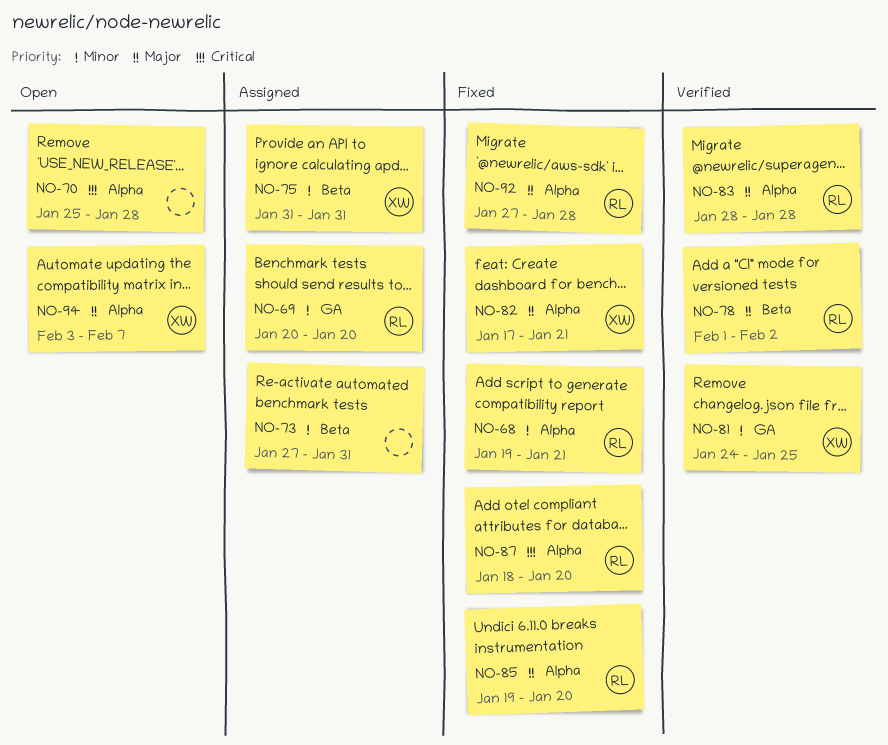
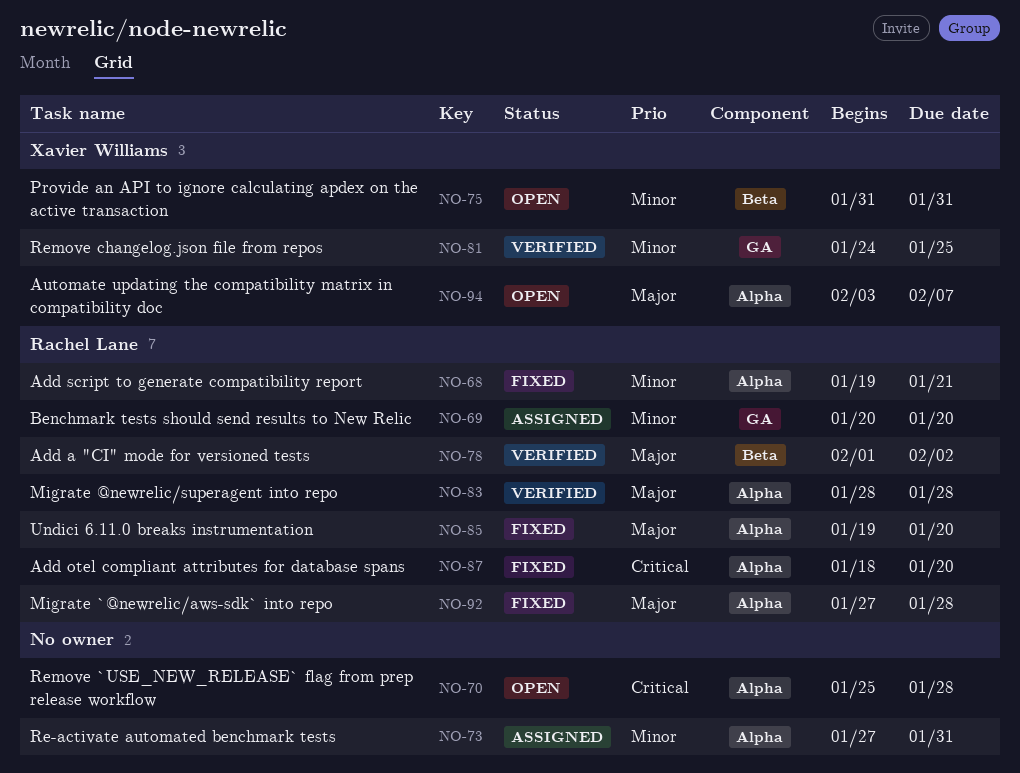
NO-73, label: Beta -> Alpha
NO-75, status: Assigned -> Open
NO-82: present -> none

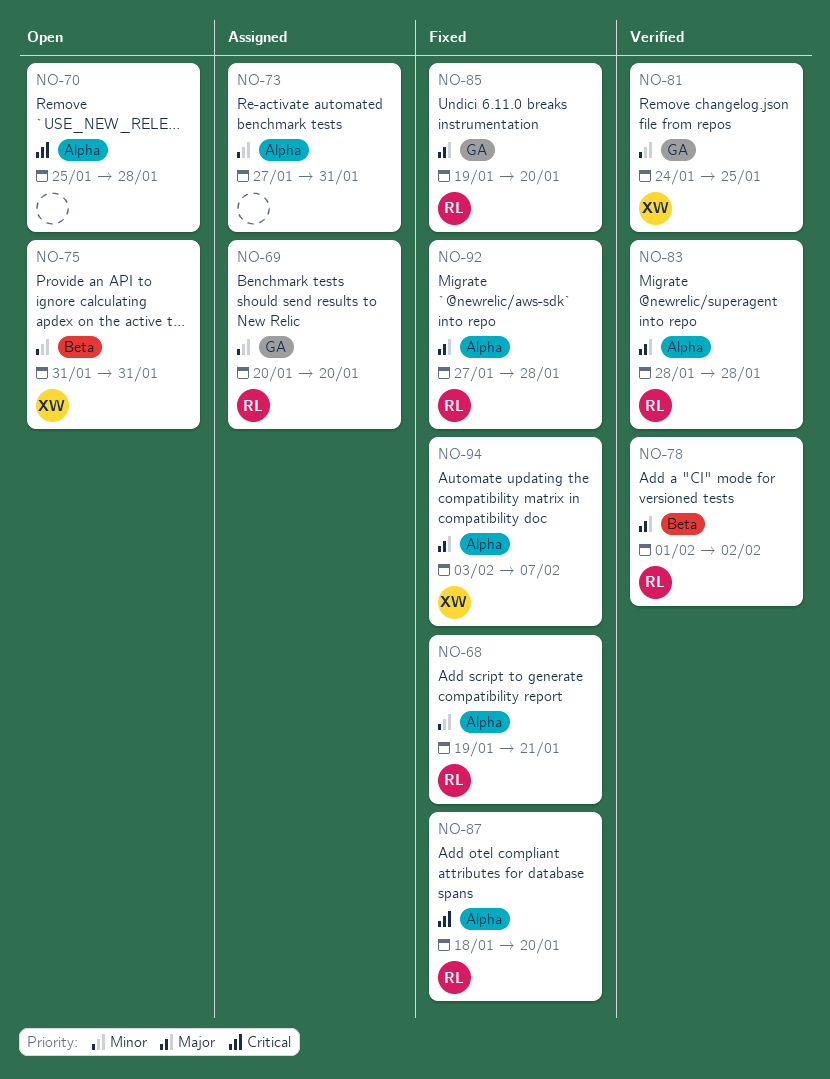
NO-85, label: Alpha -> GA
NO-94, status: Open -> Fixed

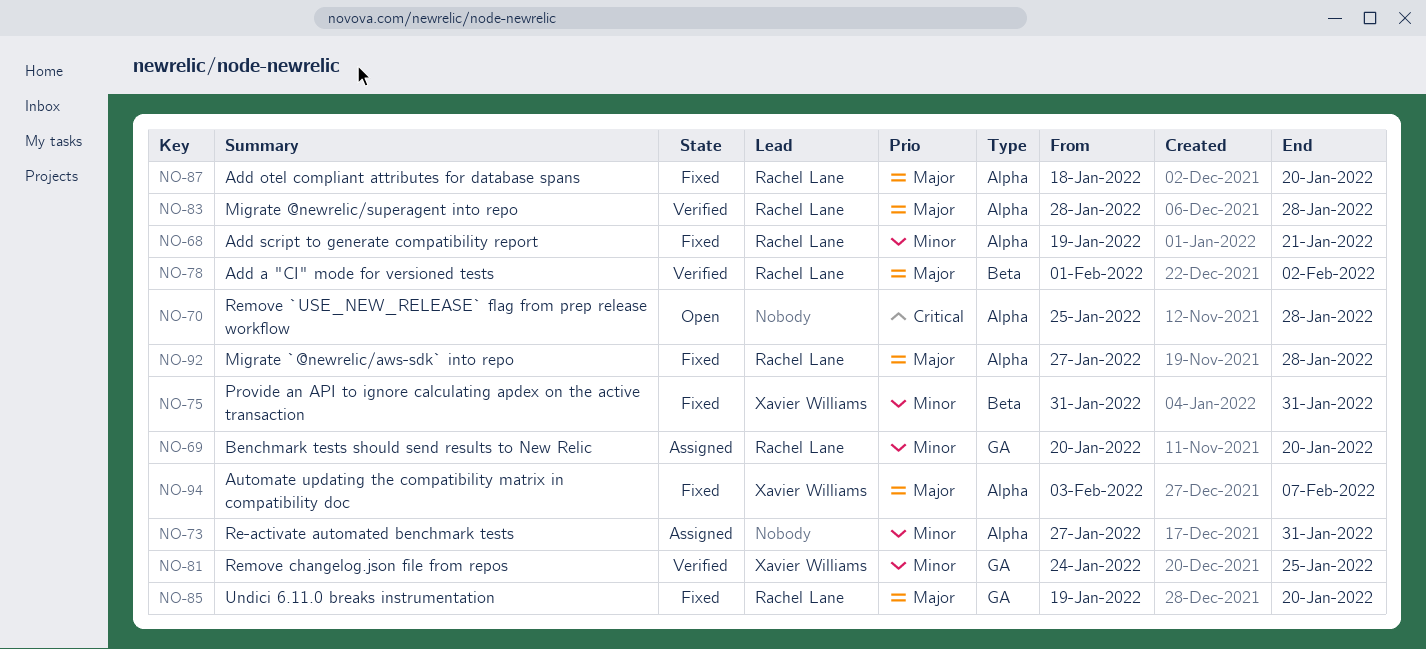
NO-75, status: Open -> Fixed
NO-87, priority: Critical -> Major

